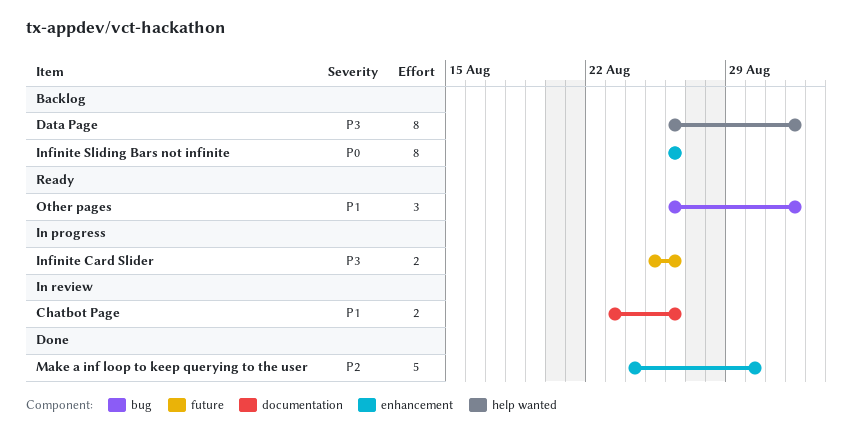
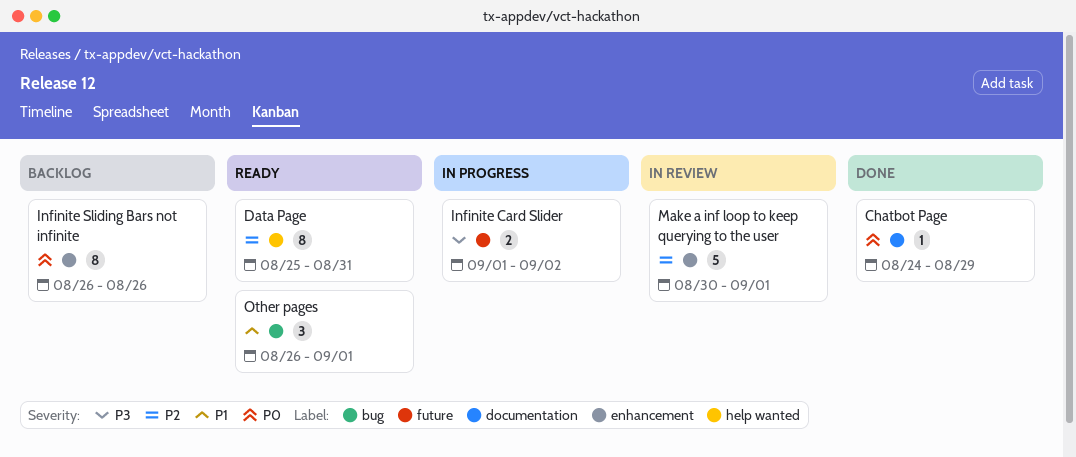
Chatbot Page, status: In review -> Done
Chatbot Page, priority: P1 -> P0
Chatbot Page, estimate: 2 -> 1
Chatbot Page, start: Aug 23 -> Aug 24
Chatbot Page, due: Aug 26 -> Aug 29
Data Page, status: Backlog -> Ready
Data Page, priority: P3 -> P2
Data Page, start: Aug 26 -> Aug 25
Data Page, due: Sep 1 -> Aug 31
Infinite Card Slider, start: Aug 25 -> Sep 1
Infinite Card Slider, due: Aug 26 -> Sep 2
Make a inf loop to keep querying to the user, status: Done -> In review
Make a inf loop to keep querying to the user, start: Aug 24 -> Aug 30
Make a inf loop to keep querying to the user, due: Aug 30 -> Sep 1

